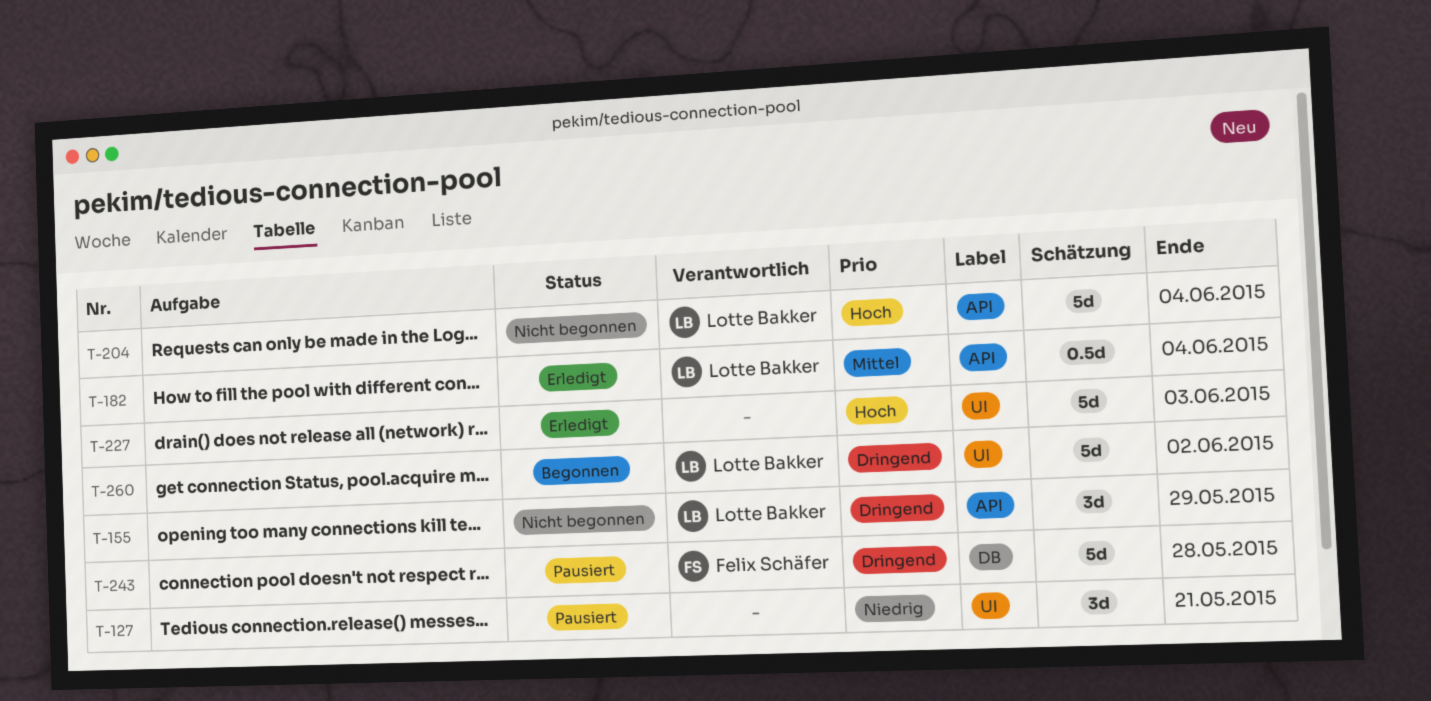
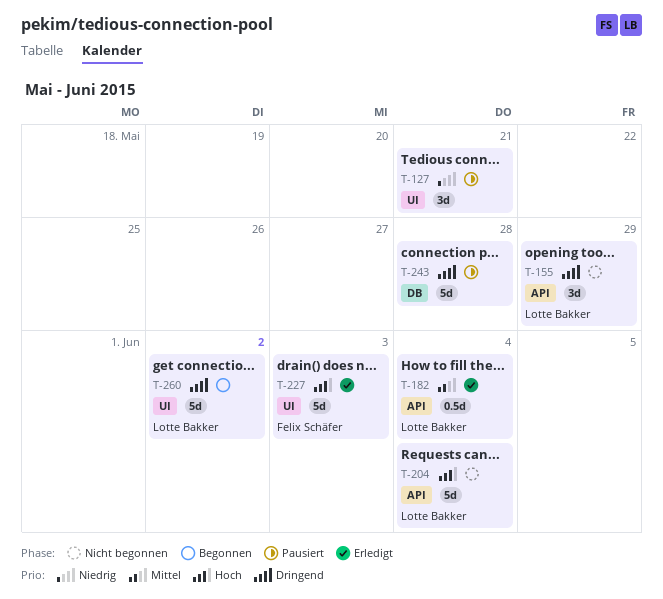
T-227, owner: none -> Felix Schäfer
T-243, owner: Felix Schäfer -> none

